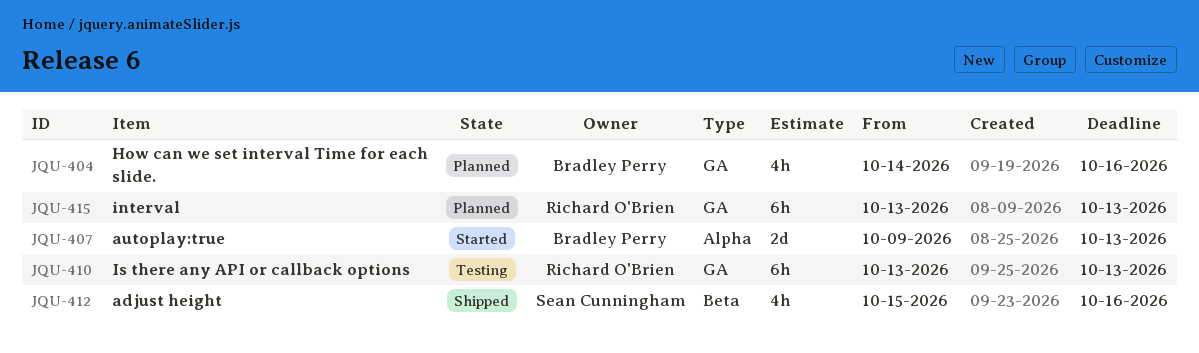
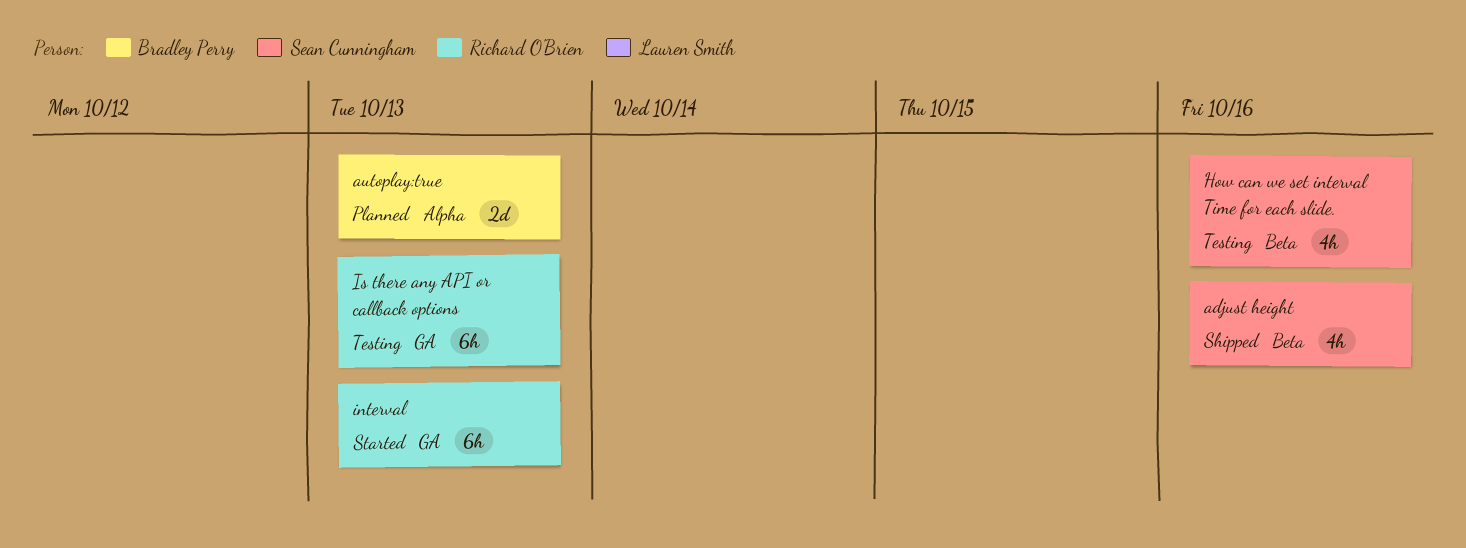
autoplay:true, status: Started -> Planned
How can we set interval Time for each slide., status: Planned -> Testing
How can we set interval Time for each slide., owner: Bradley Perry -> Sean Cunningham
How can we set interval Time for each slide., label: GA -> Beta
interval, status: Planned -> Started

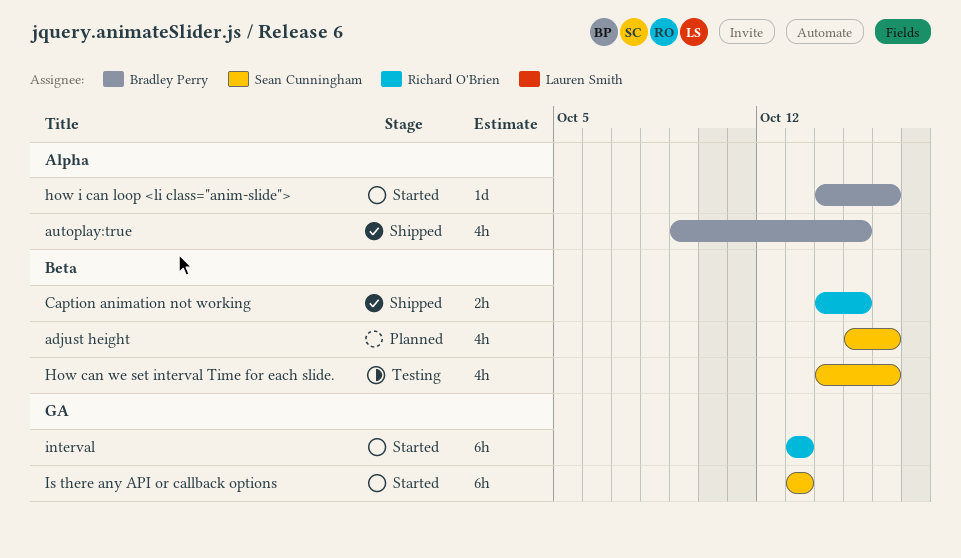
adjust height, status: Shipped -> Planned
autoplay:true, status: Planned -> Shipped
autoplay:true, estimate: 2d -> 4h
autoplay:true, due: Oct 13 -> Oct 15
Caption animation not working: none -> present
how i can loop <li class="anim-slide">: none -> present
Is there any API or callback options, status: Testing -> Started
Is there any API or callback options, owner: Richard O'Brien -> Sean Cunningham

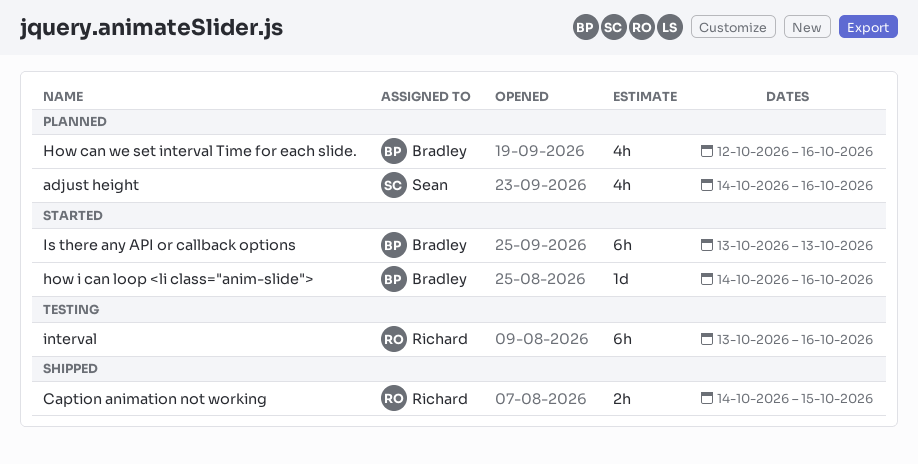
adjust height, start: Oct 15 -> Oct 14
autoplay:true: present -> none
How can we set interval Time for each slide., status: Testing -> Planned
How can we set interval Time for each slide., owner: Sean Cunningham -> Bradley Perry
How can we set interval Time for each slide., start: Oct 14 -> Oct 12
interval, status: Started -> Testing
interval, due: Oct 13 -> Oct 16
Is there any API or callback options, owner: Sean Cunningham -> Bradley Perry

